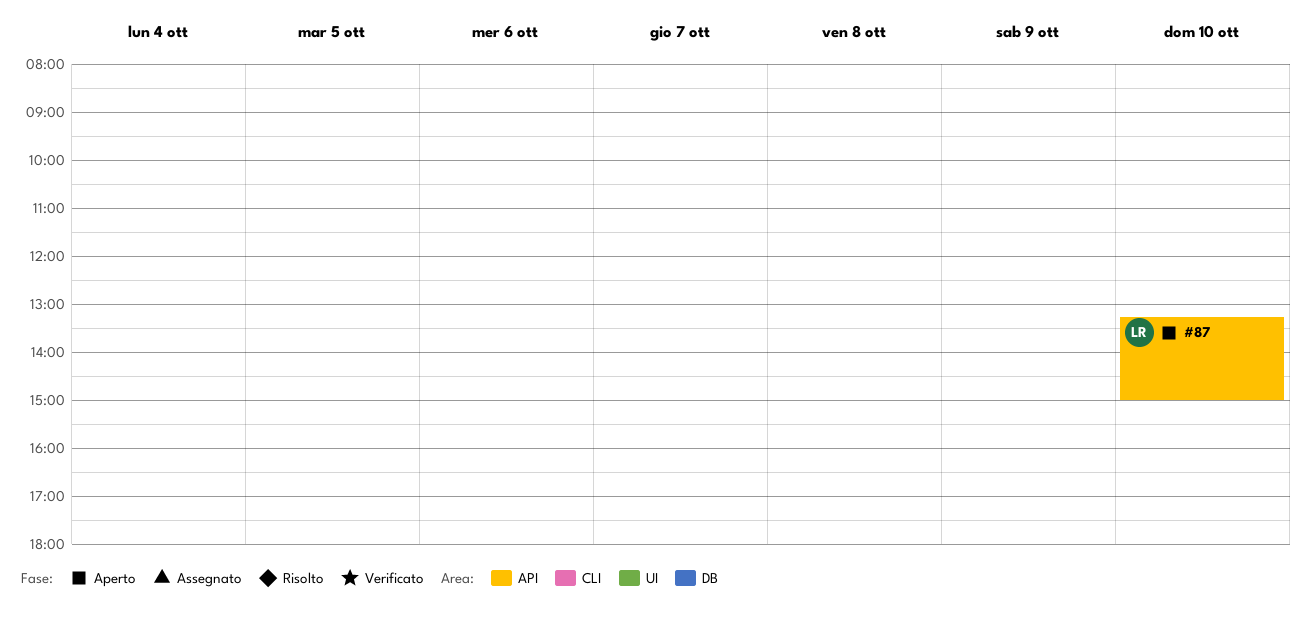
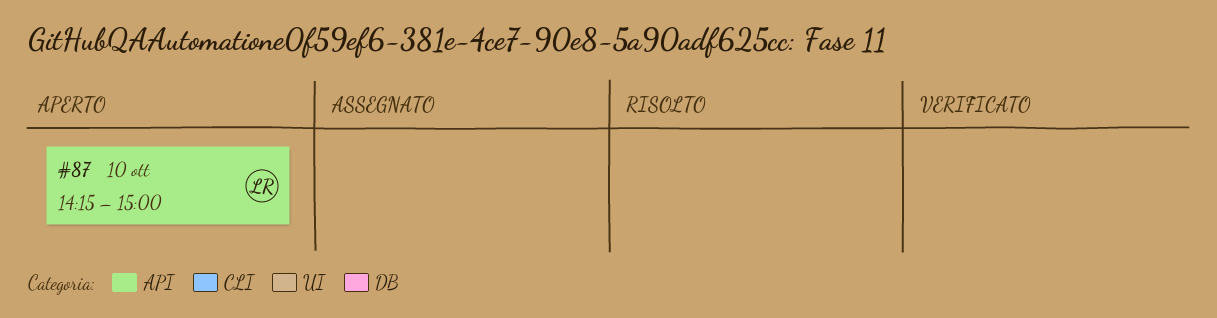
#87, begins: 13:15 -> 14:15

